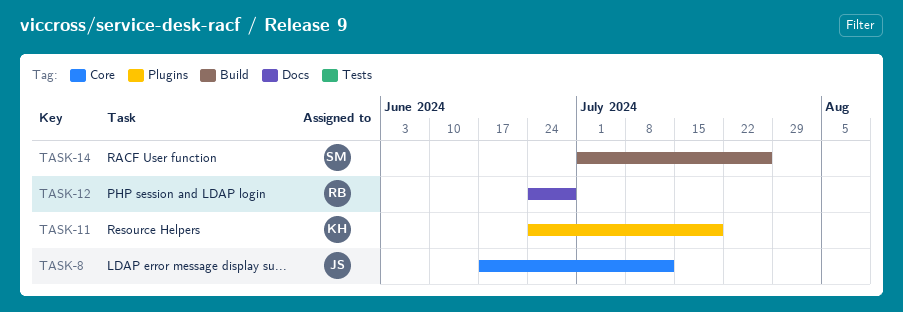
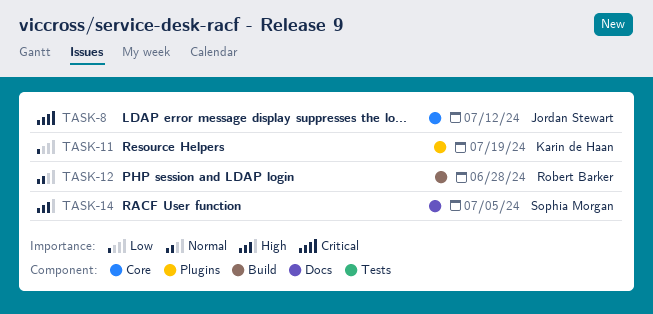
TASK-12, label: Docs -> Build
TASK-14, label: Build -> Docs
TASK-14, due: Jul 26 -> Jul 5

